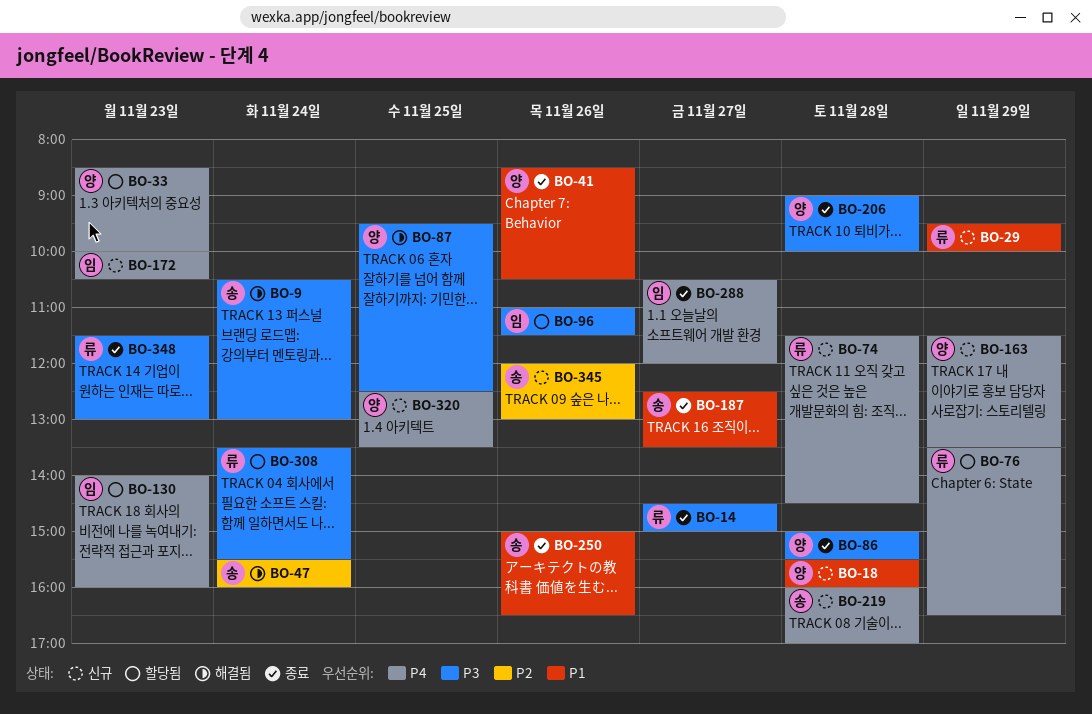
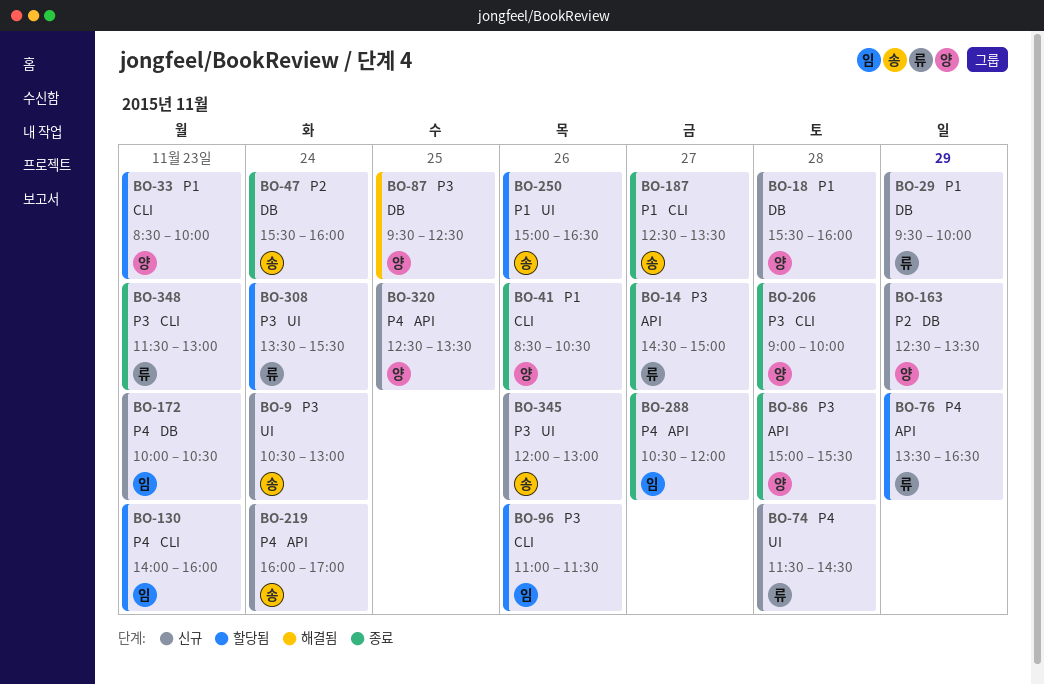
BO-9, status: 해결됨 -> 신규
BO-33, priority: P4 -> P1
BO-47, status: 해결됨 -> 종료
BO-163, priority: P4 -> P2
BO-163, begins: 11:30 -> 12:30
BO-219, day: Nov 28 -> Nov 24
BO-250, status: 종료 -> 할당됨
BO-345, priority: P2 -> P3

